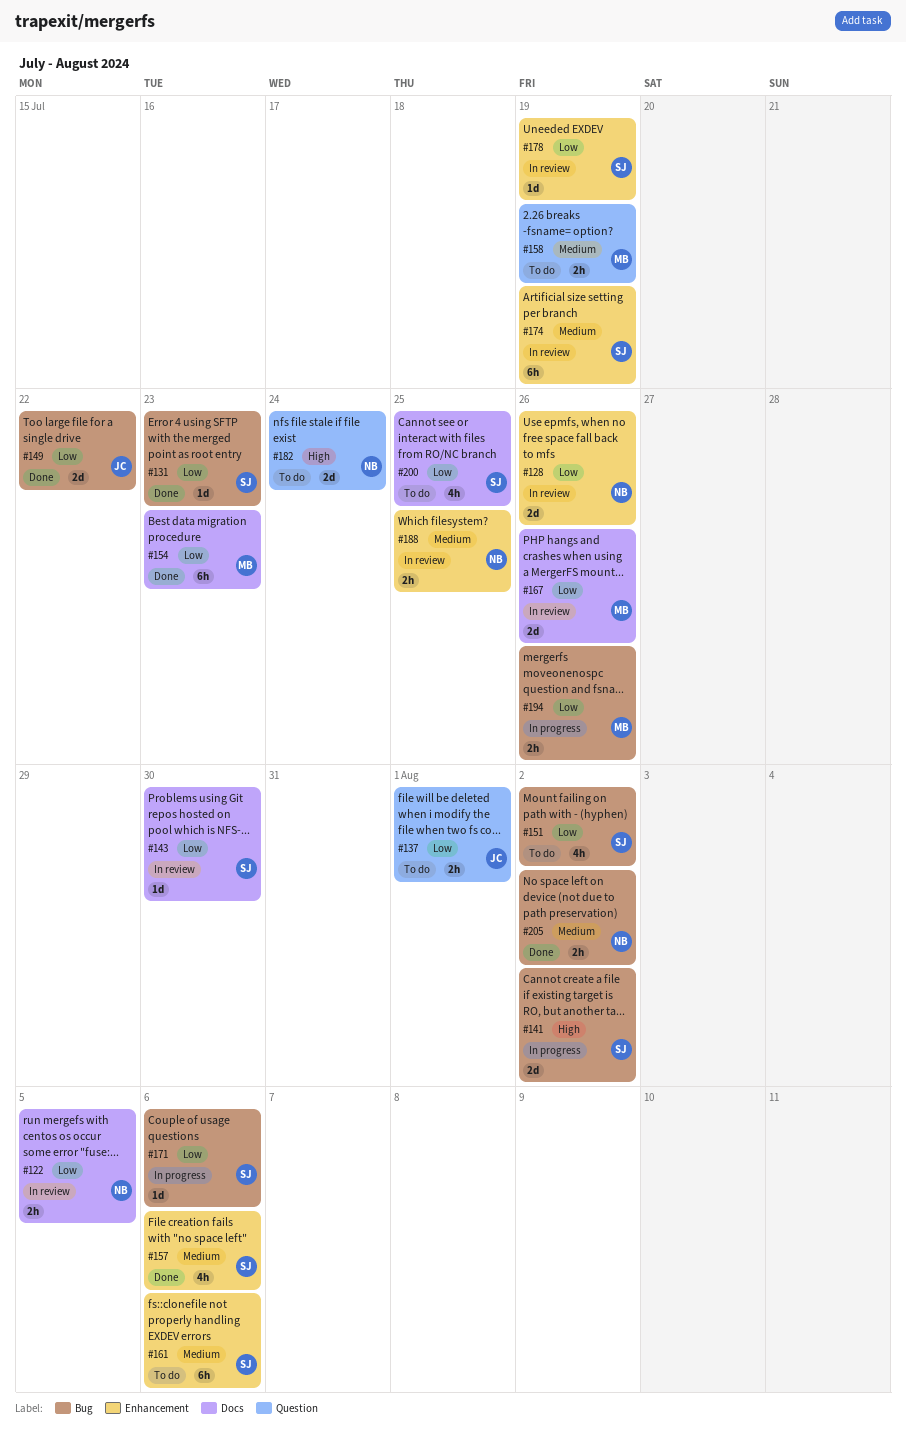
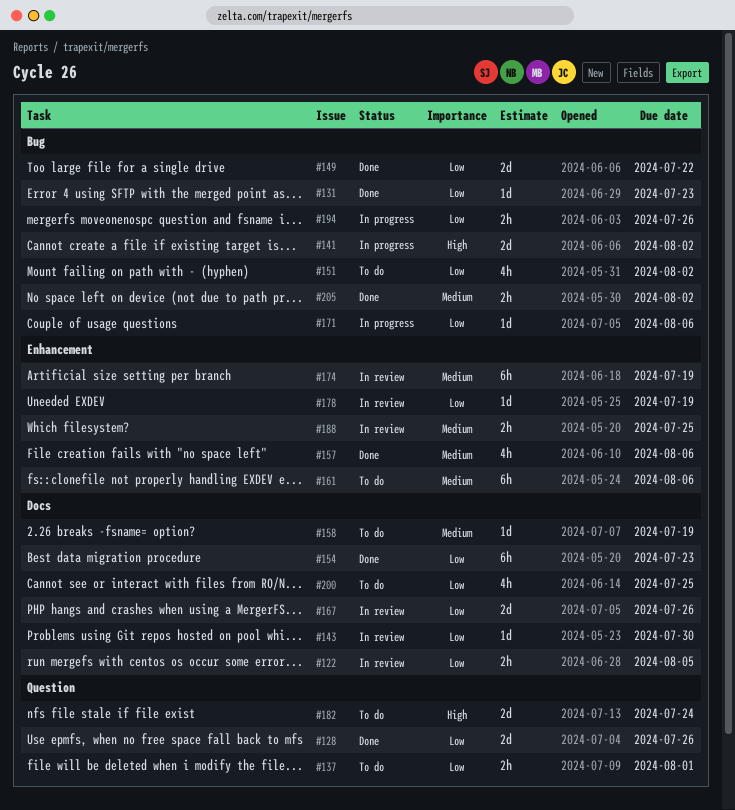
#128, status: In review -> Done
#128, label: Enhancement -> Question
#158, label: Question -> Docs
#158, estimate: 2h -> 1d

